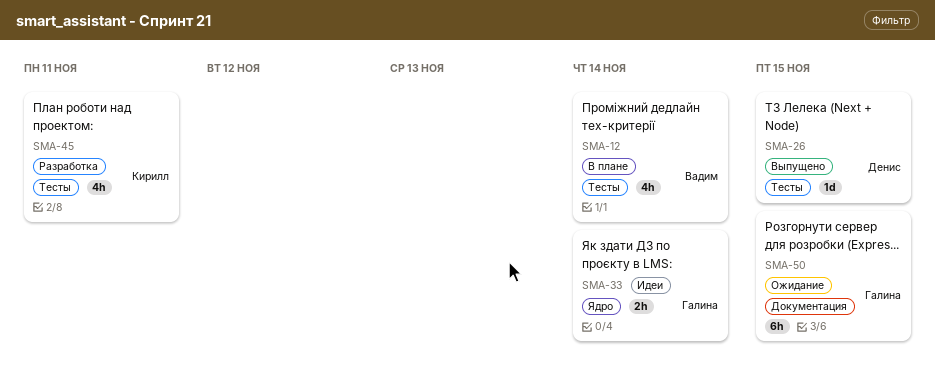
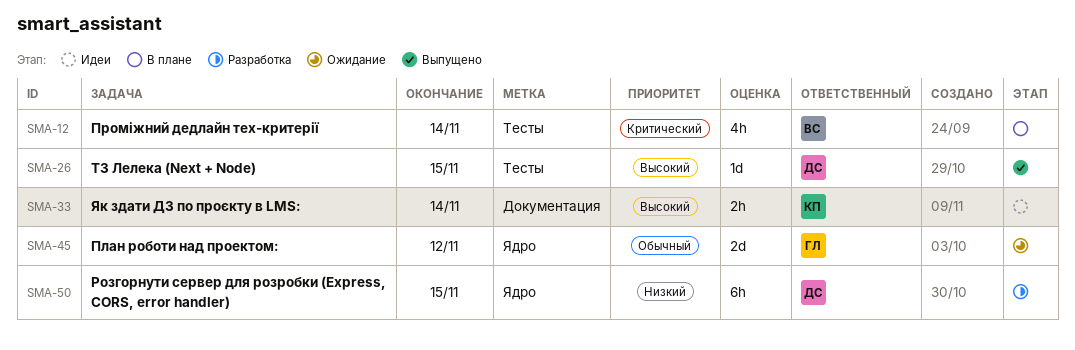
SMA-33, owner: Галина -> Кирилл
SMA-33, label: Ядро -> Документация
SMA-45, status: Разработка -> Ожидание
SMA-45, owner: Кирилл -> Галина
SMA-45, label: Тесты -> Ядро
SMA-45, estimate: 4h -> 2d
SMA-45, due: Nov 11 -> Nov 12
SMA-50, status: Ожидание -> Разработка
SMA-50, owner: Галина -> Денис
SMA-50, label: Документация -> Ядро

